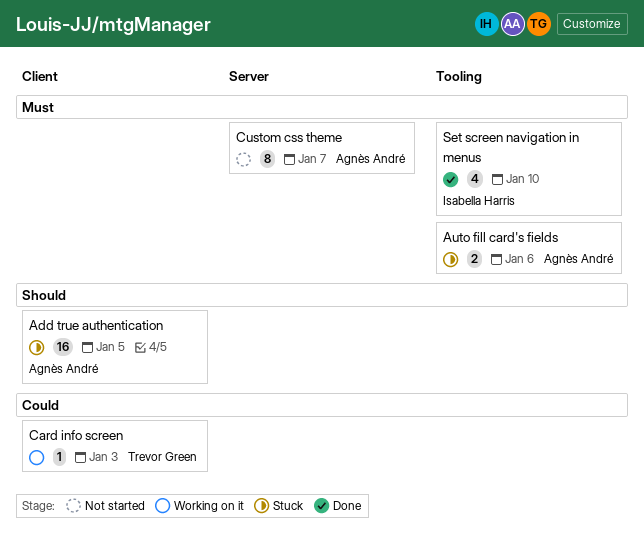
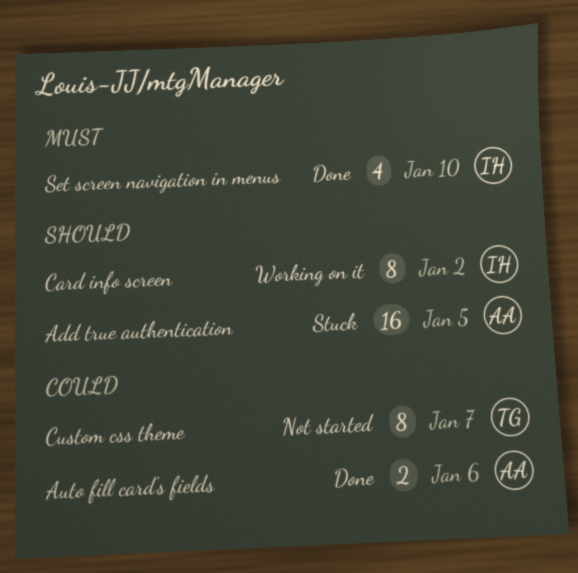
Auto fill card's fields, status: Stuck -> Done
Auto fill card's fields, priority: Must -> Could
Card info screen, owner: Trevor Green -> Isabella Harris
Card info screen, priority: Could -> Should
Card info screen, estimate: 1 -> 8
Card info screen, due: Jan 3 -> Jan 2
Custom css theme, owner: Agnès André -> Trevor Green
Custom css theme, priority: Must -> Could

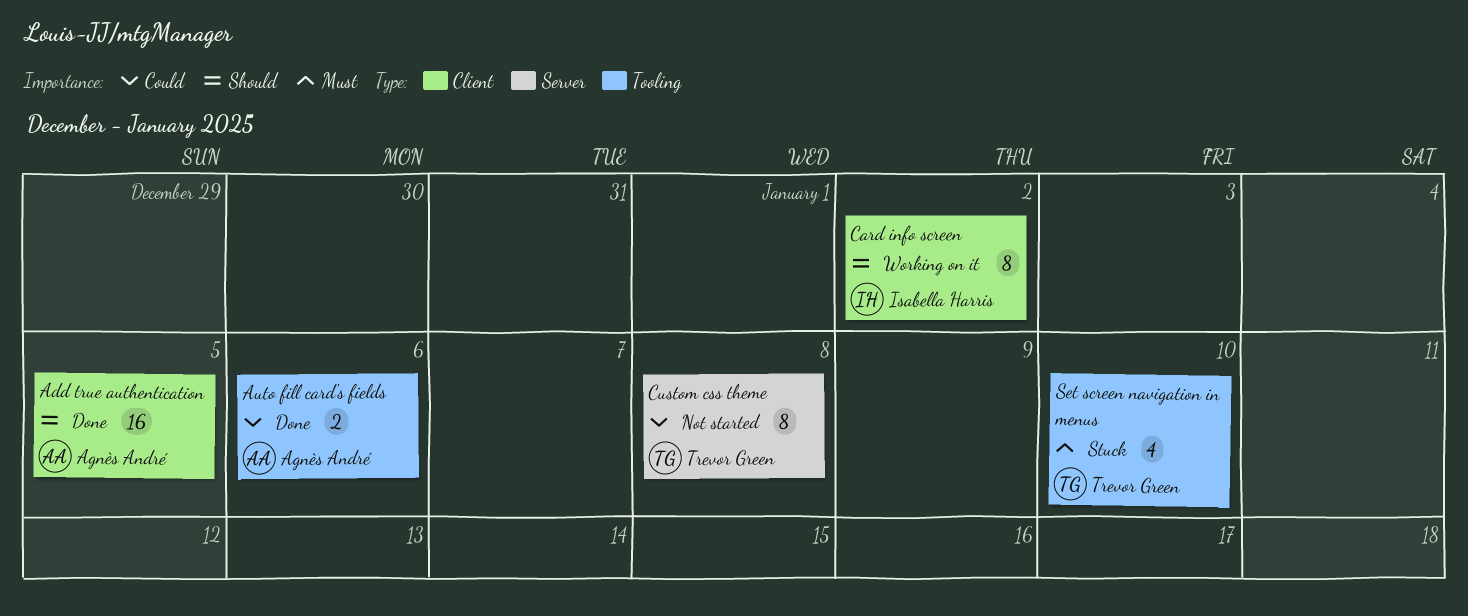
Add true authentication, status: Stuck -> Done
Custom css theme, due: Jan 7 -> Jan 8
Set screen navigation in menus, status: Done -> Stuck
Set screen navigation in menus, owner: Isabella Harris -> Trevor Green

